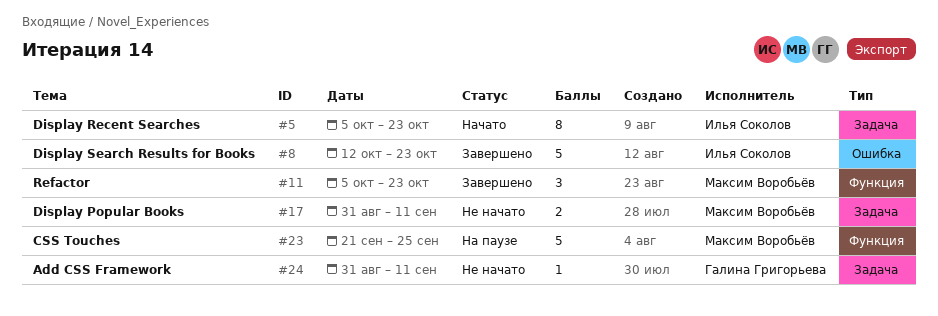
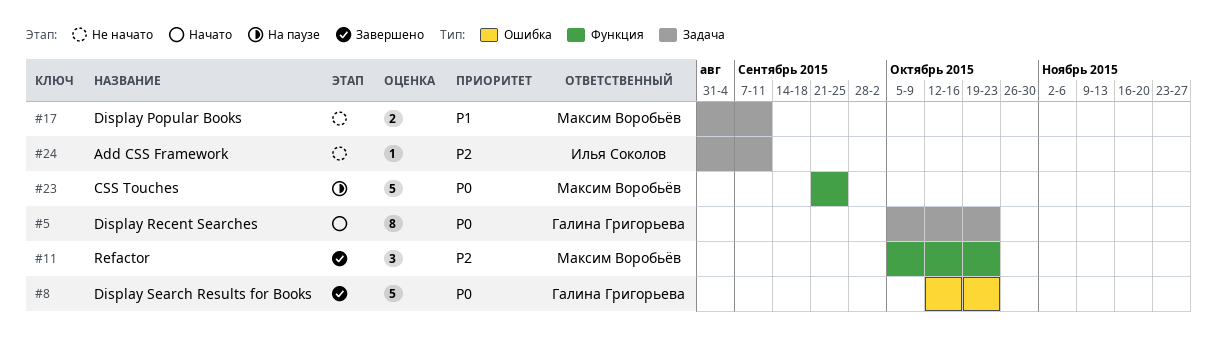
#5, owner: Илья Соколов -> Галина Григорьева
#8, owner: Илья Соколов -> Галина Григорьева
#24, owner: Галина Григорьева -> Илья Соколов

